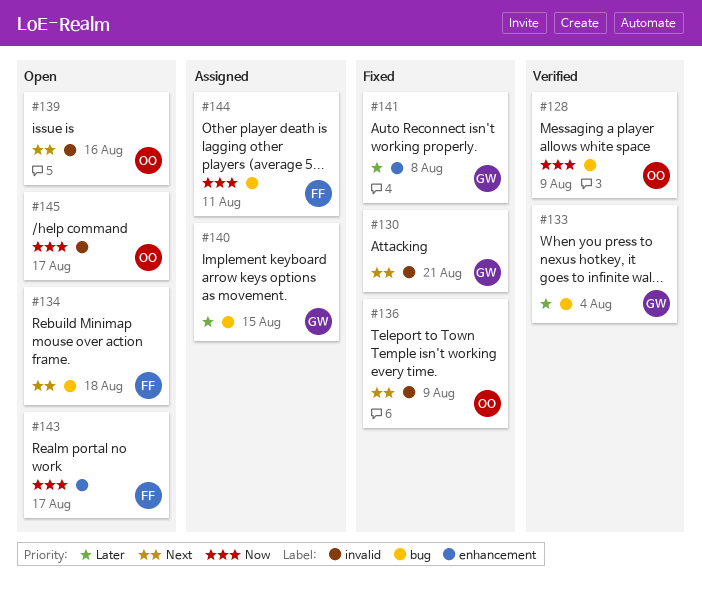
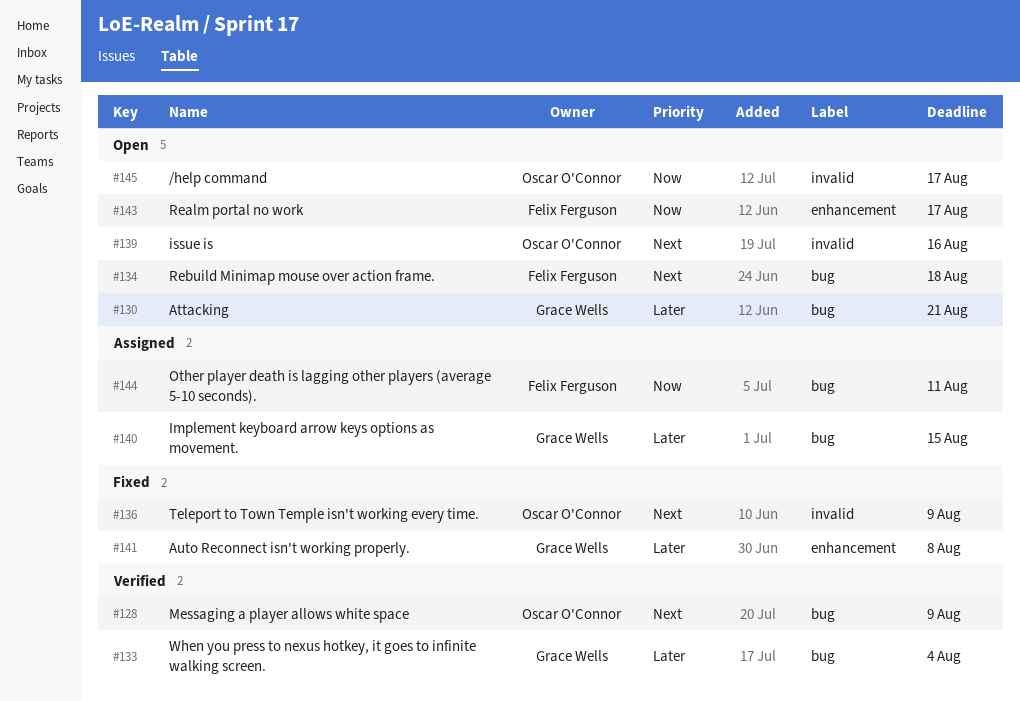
#128, priority: Now -> Next
#130, status: Fixed -> Open
#130, priority: Next -> Later
#130, label: invalid -> bug

